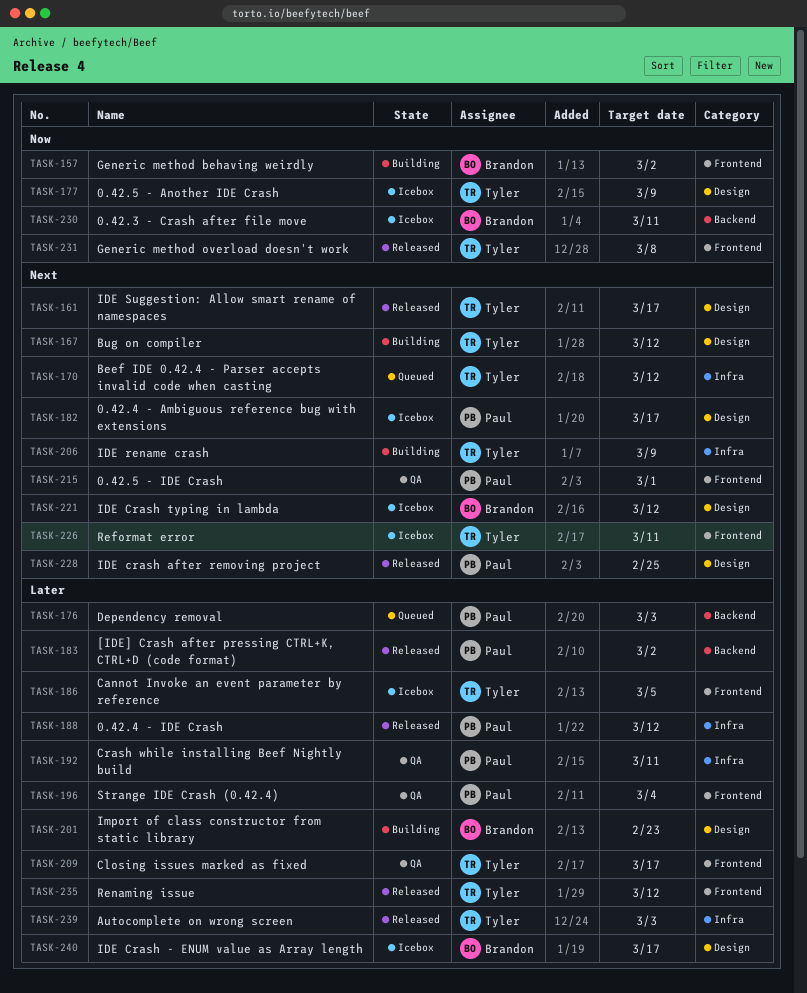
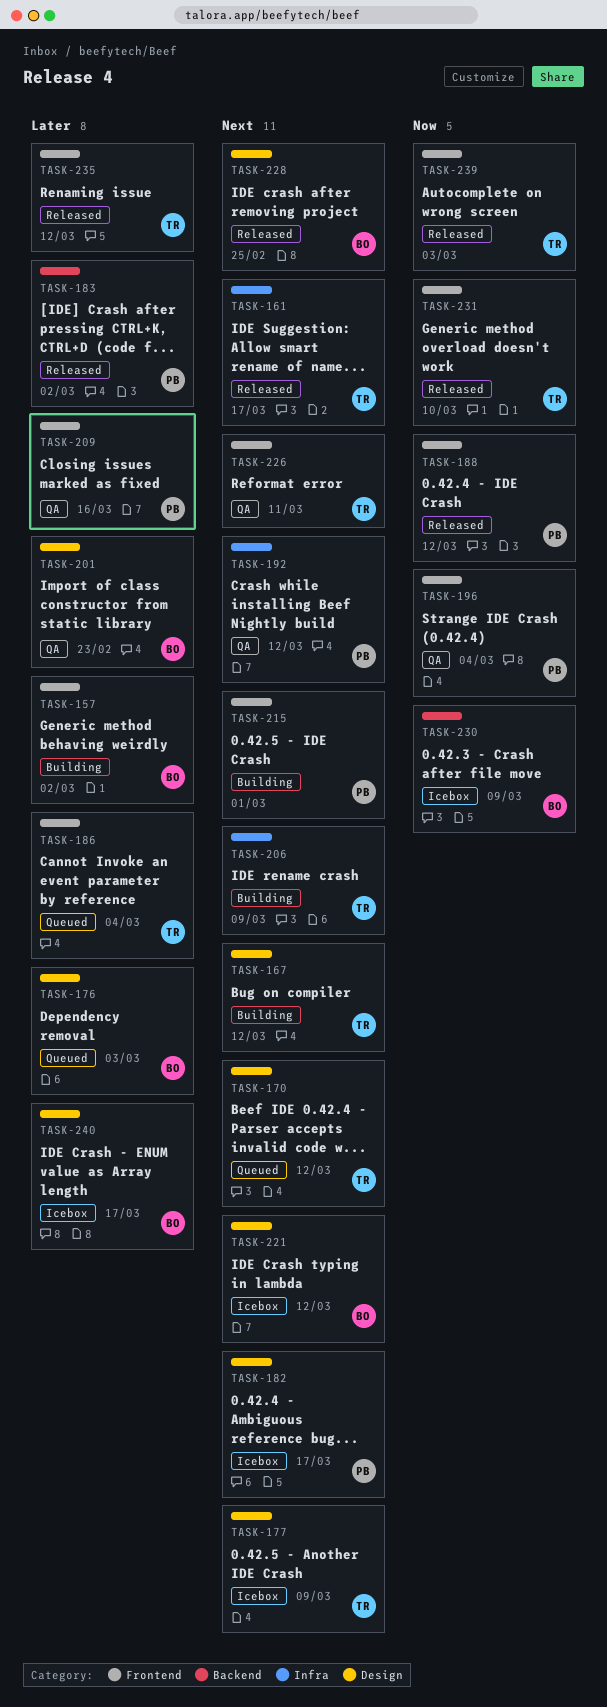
TASK-157, priority: Now -> Later
TASK-161, label: Design -> Infra
TASK-170, label: Infra -> Design
TASK-176, owner: Paul -> Brandon
TASK-176, label: Backend -> Design
TASK-177, priority: Now -> Next
TASK-186, status: Icebox -> Queued
TASK-186, due: Mar 5 -> Mar 4
TASK-188, priority: Later -> Now
TASK-188, label: Infra -> Frontend
TASK-192, priority: Later -> Next
TASK-192, due: Mar 11 -> Mar 12
TASK-196, priority: Later -> Now
TASK-201, status: Building -> QA
TASK-209, owner: Tyler -> Paul
TASK-209, due: Mar 17 -> Mar 16
TASK-215, status: QA -> Building
TASK-226, status: Icebox -> QA
TASK-228, owner: Paul -> Brandon
TASK-230, due: Mar 11 -> Mar 9
TASK-231, due: Mar 8 -> Mar 10
TASK-239, priority: Later -> Now
TASK-239, label: Infra -> Frontend

